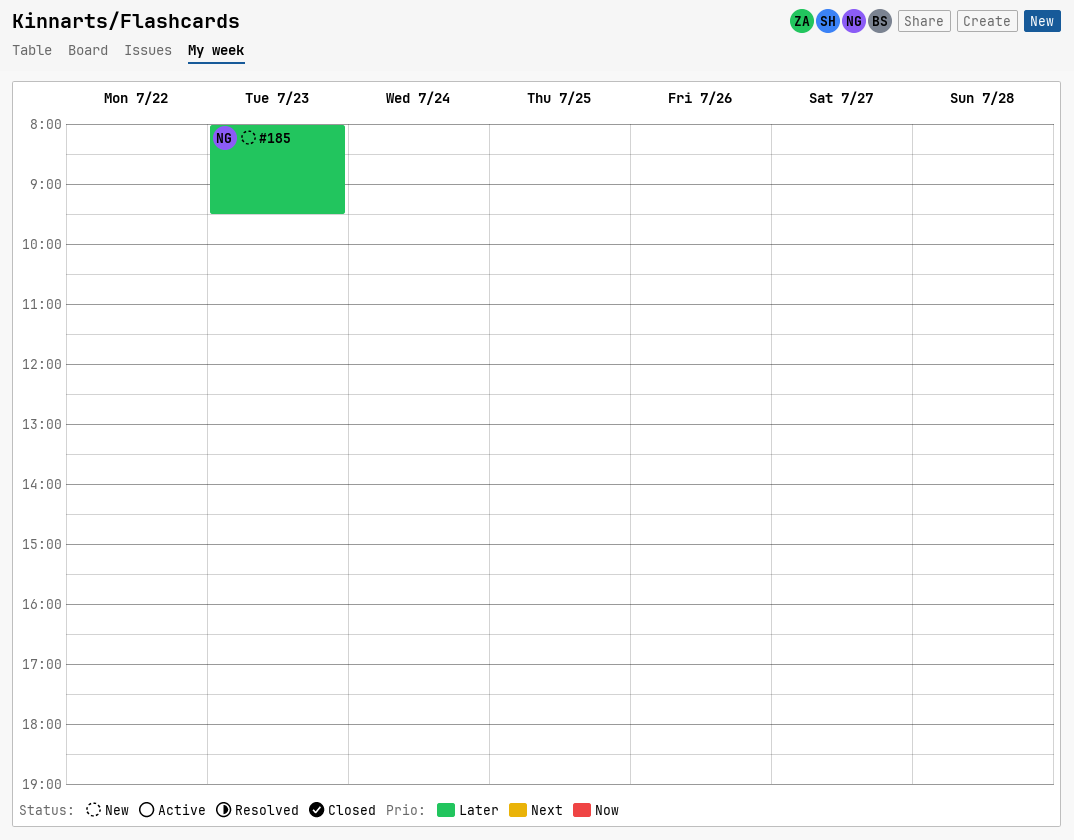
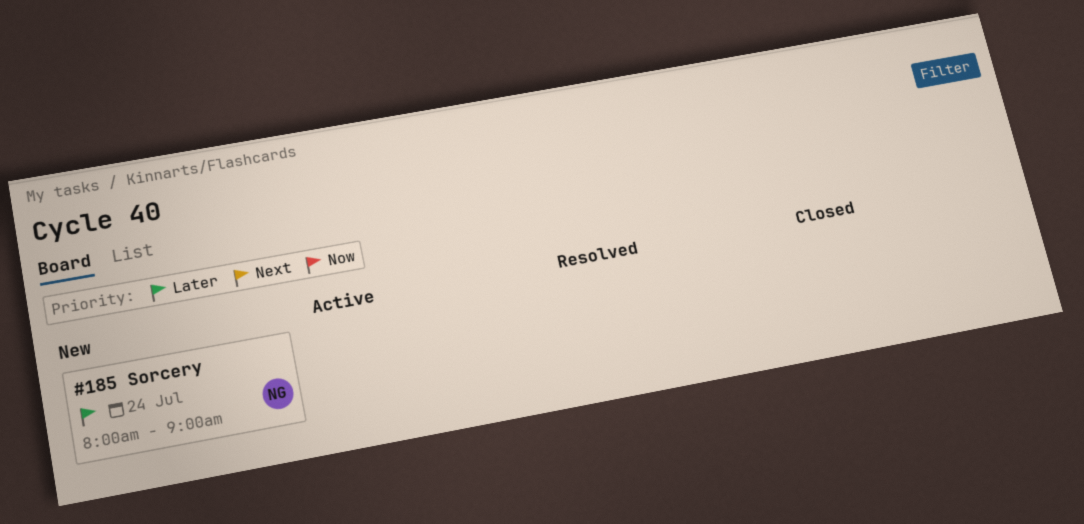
#185, day: Jul 23 -> Jul 24
#185, ends: 09:30 -> 09:00

